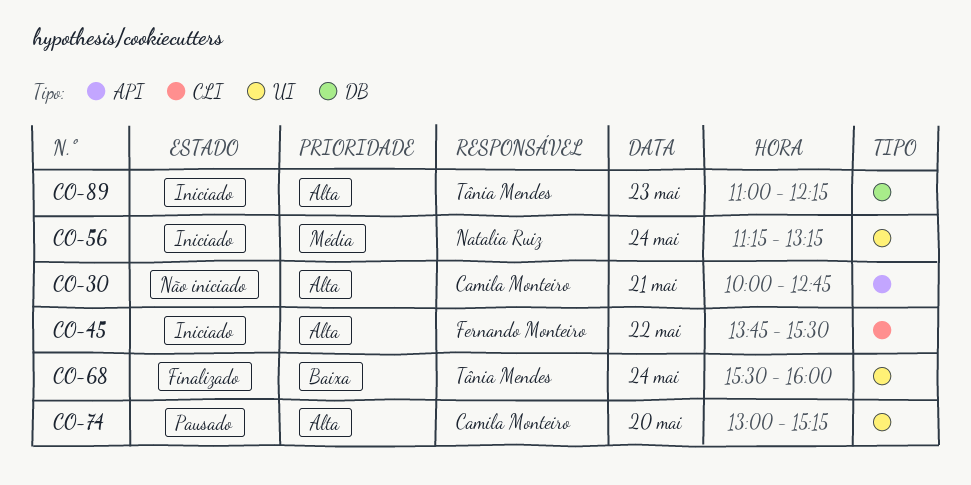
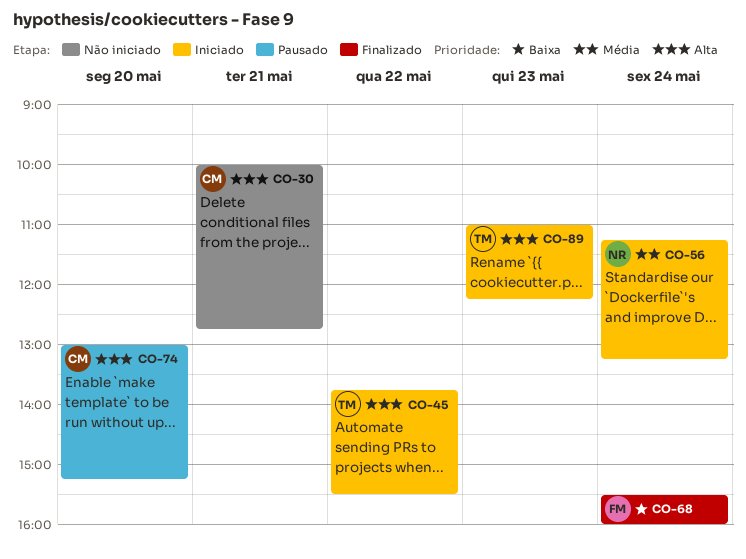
CO-45, owner: Fernando Monteiro -> Tânia Mendes
CO-68, owner: Tânia Mendes -> Fernando Monteiro

